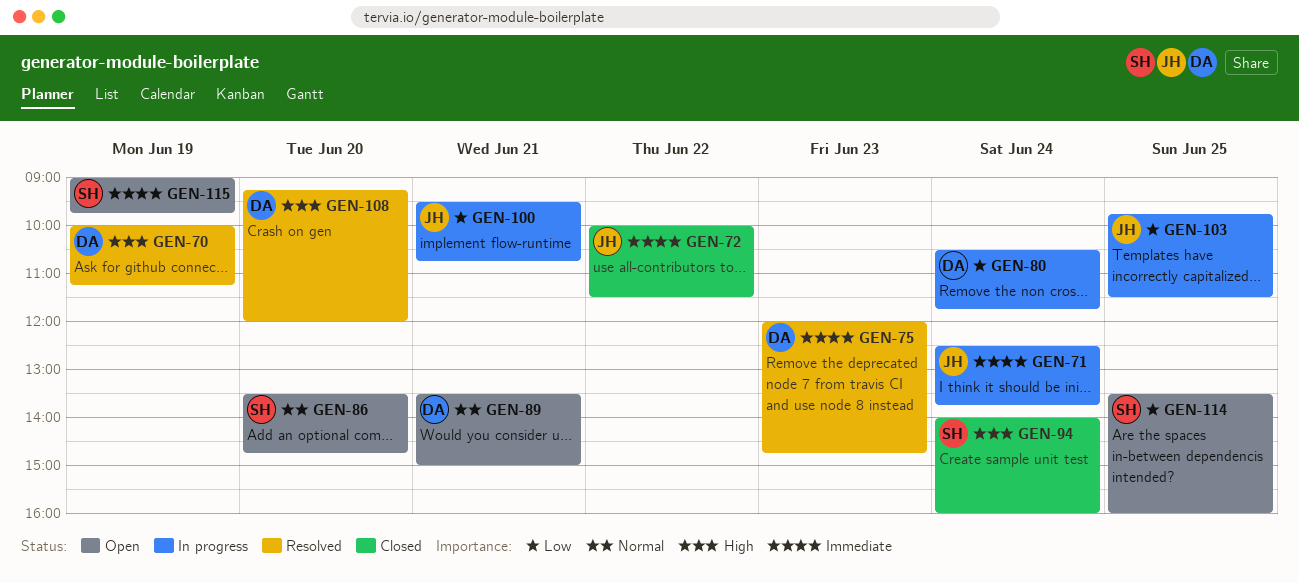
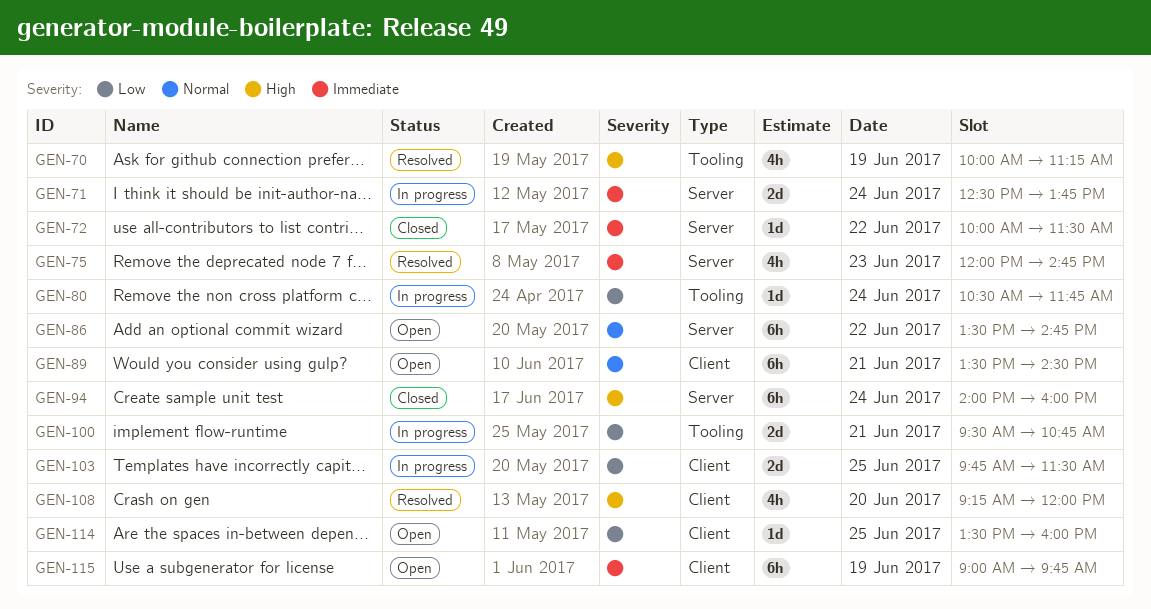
GEN-86, day: Jun 20 -> Jun 22
GEN-89, ends: 15:00 -> 14:30

